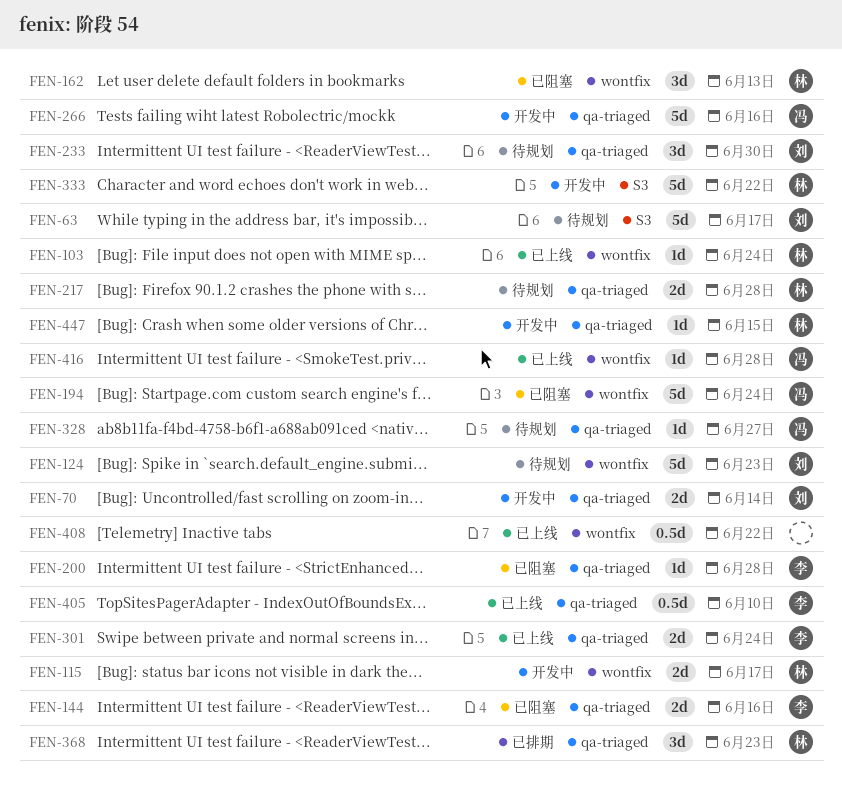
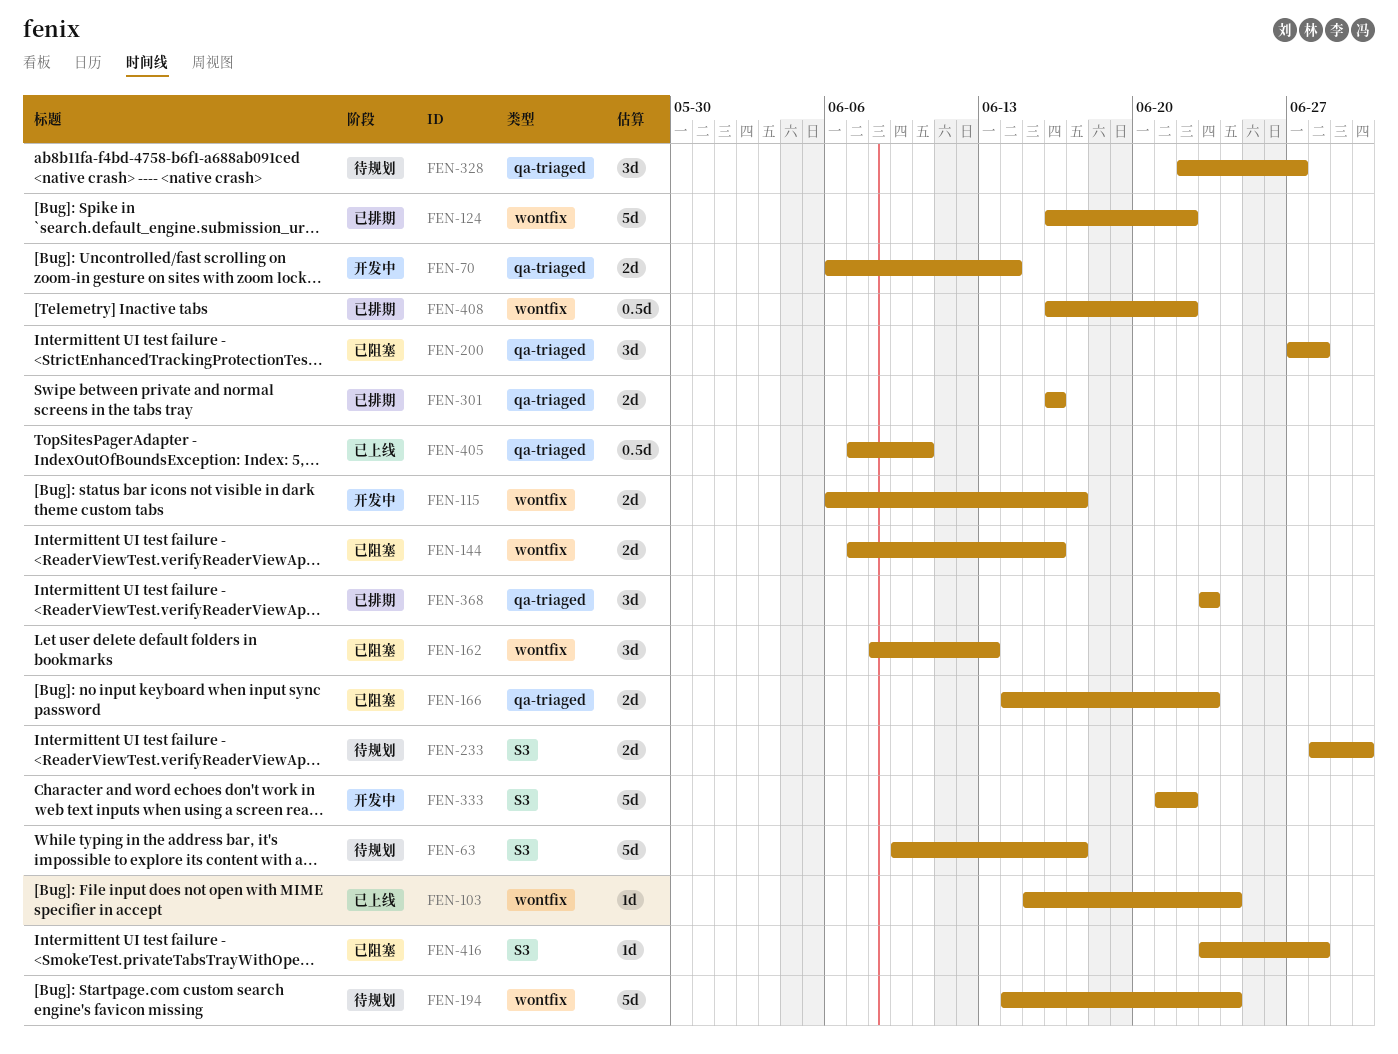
FEN-124, status: 待规划 -> 已排期
FEN-124, due: Jun 23 -> Jun 22
FEN-144, label: qa-triaged -> wontfix
FEN-166: none -> present
FEN-194, status: 已阻塞 -> 待规划
FEN-200, estimate: 1d -> 3d
FEN-217: present -> none
FEN-233, label: qa-triaged -> S3
FEN-233, estimate: 3d -> 2d
FEN-266: present -> none
FEN-301, status: 已上线 -> 已排期
FEN-301, due: Jun 24 -> Jun 16
FEN-328, estimate: 1d -> 3d
FEN-408, status: 已上线 -> 已排期
FEN-416, status: 已上线 -> 已阻塞
FEN-416, label: wontfix -> S3
FEN-447: present -> none

